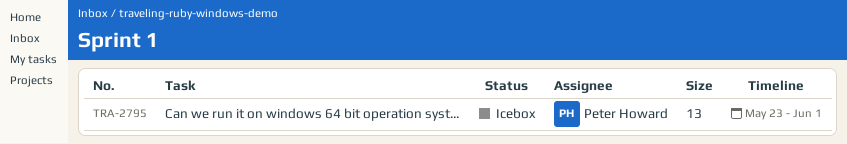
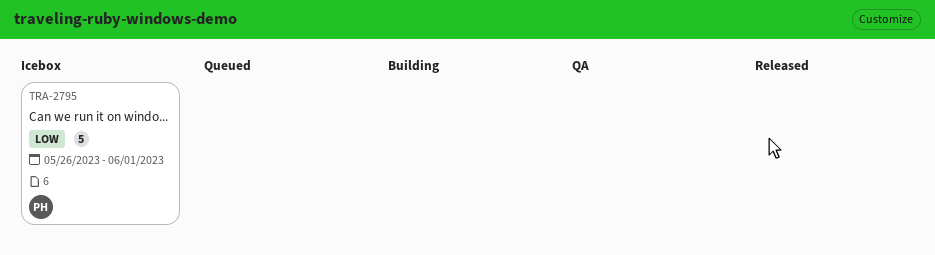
TRA-2795, estimate: 13 -> 5
TRA-2795, start: May 23 -> May 26

